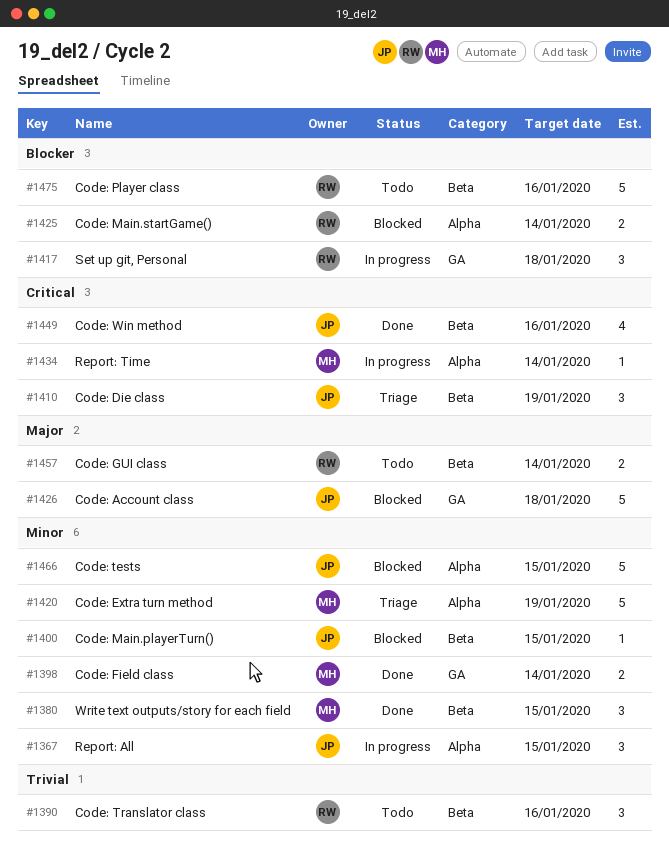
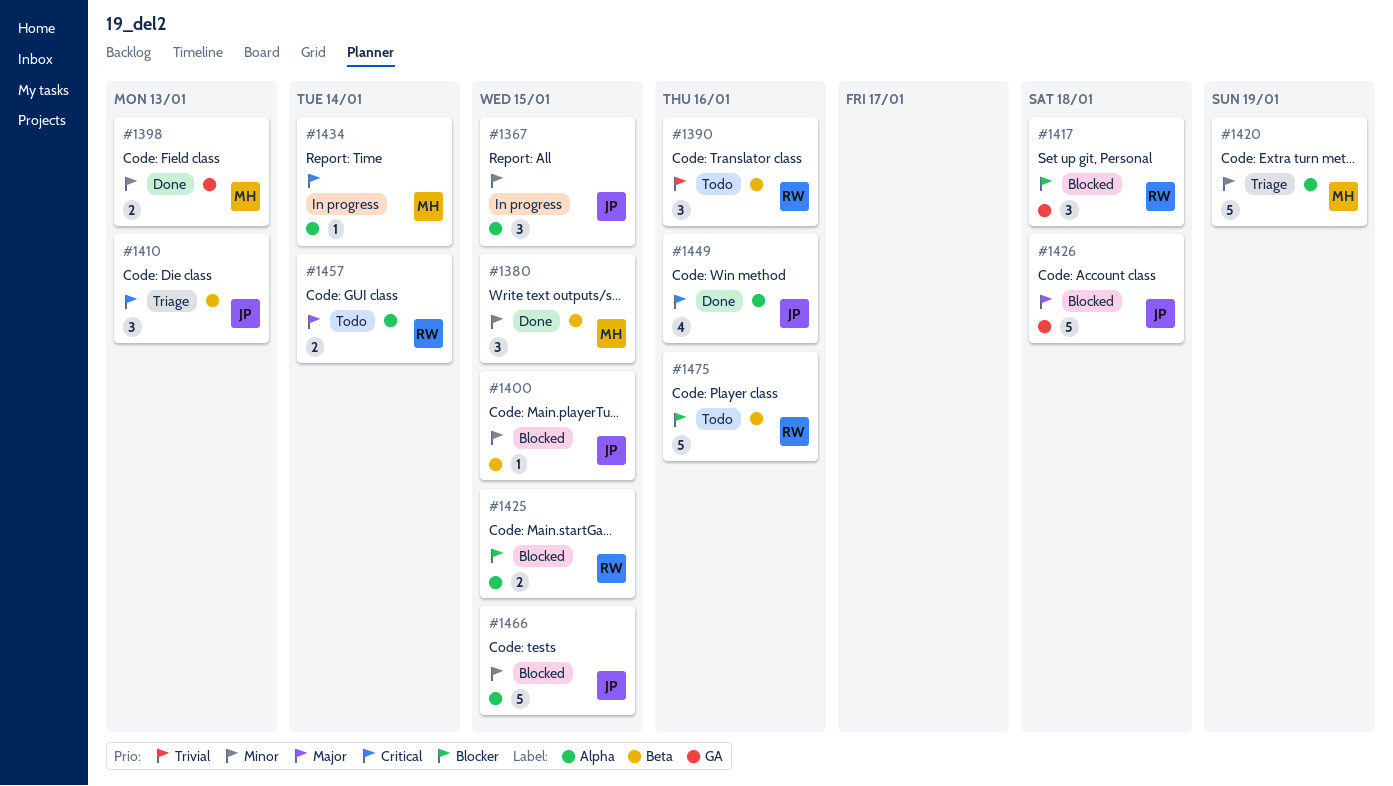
#1398, due: Jan 14 -> Jan 13
#1410, due: Jan 19 -> Jan 13
#1417, status: In progress -> Blocked
#1425, due: Jan 14 -> Jan 15
#1449, label: Beta -> Alpha
#1457, label: Beta -> Alpha

